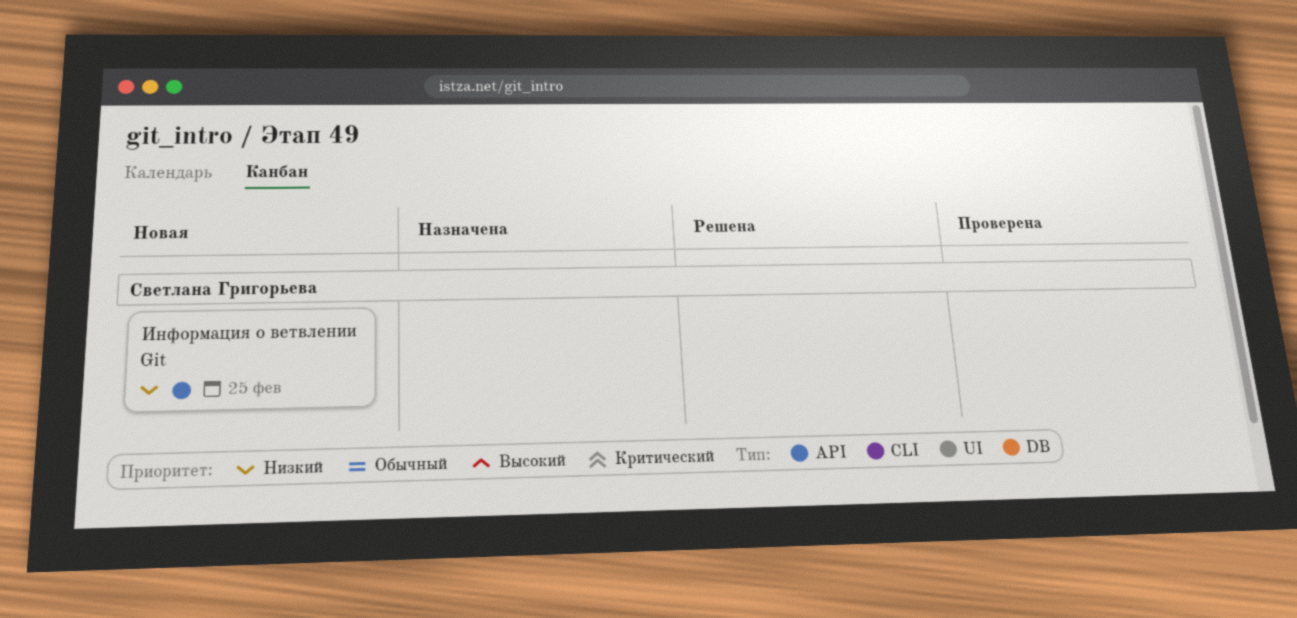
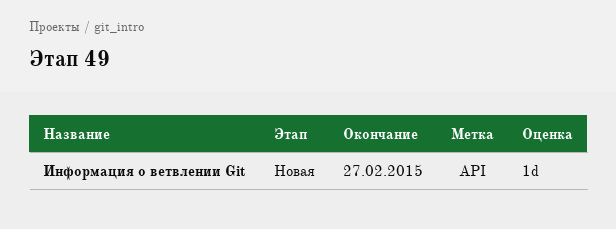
Информация о ветвлении Git, due: Feb 25 -> Feb 27

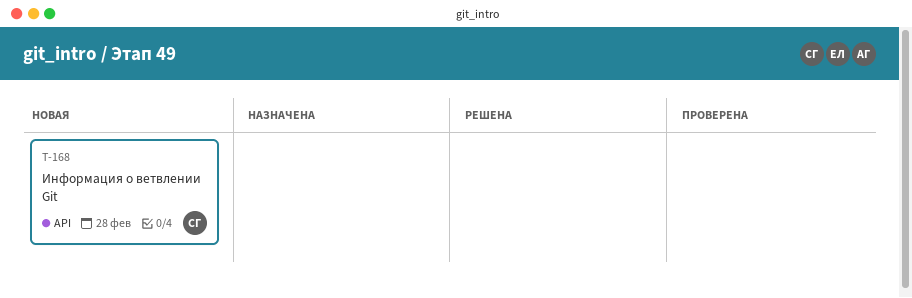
Информация о ветвлении Git, due: Feb 27 -> Feb 28

